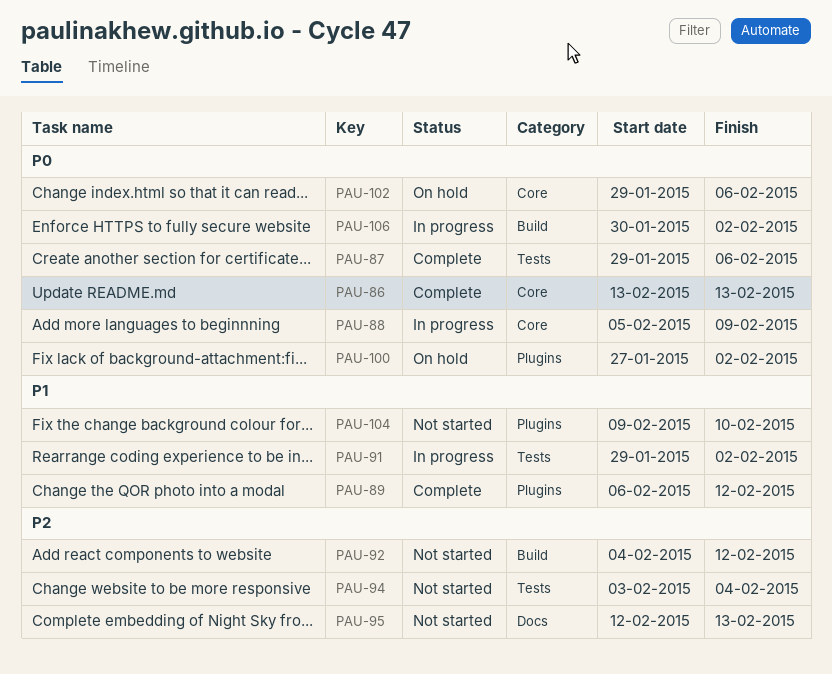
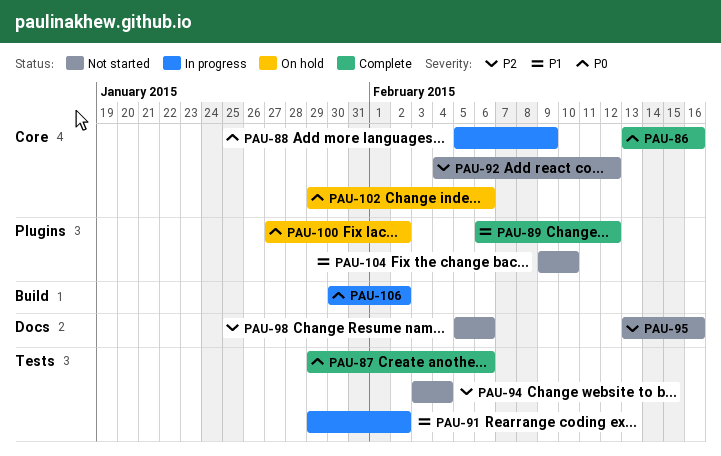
PAU-86, due: Feb 13 -> Feb 16
PAU-92, label: Build -> Core
PAU-95, start: Feb 12 -> Feb 13
PAU-95, due: Feb 13 -> Feb 16
PAU-98: none -> present

